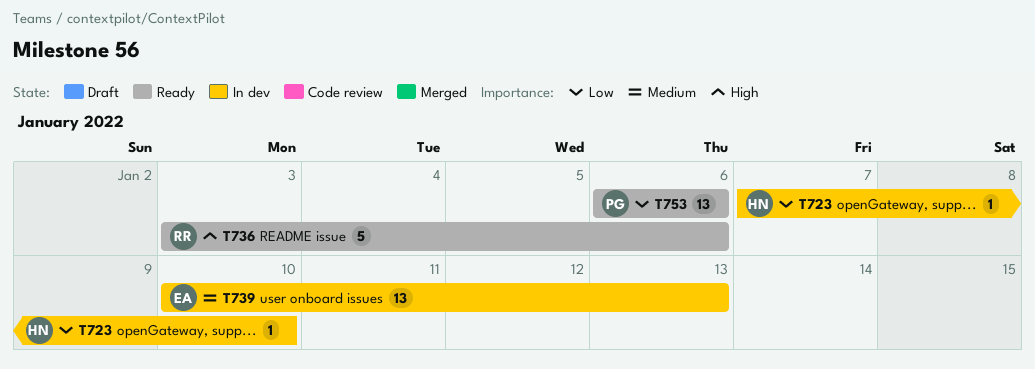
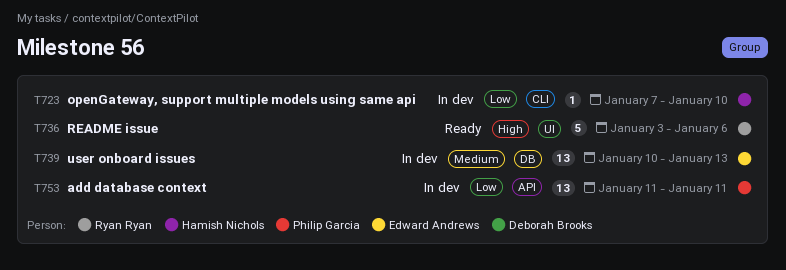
T753, status: Ready -> In dev
T753, start: Jan 6 -> Jan 11
T753, due: Jan 6 -> Jan 11

